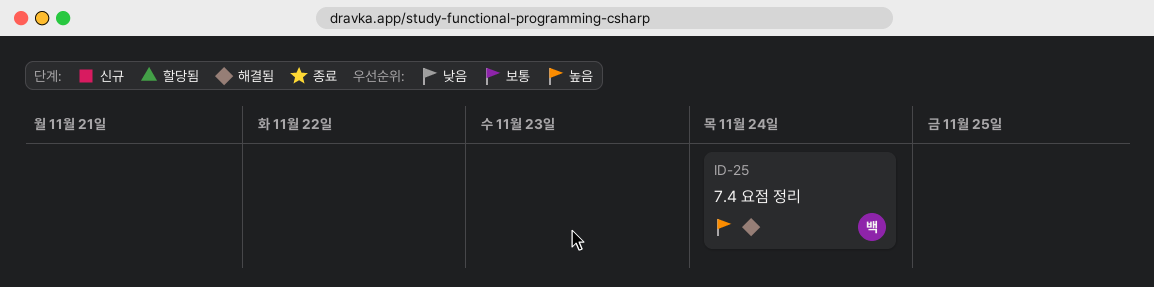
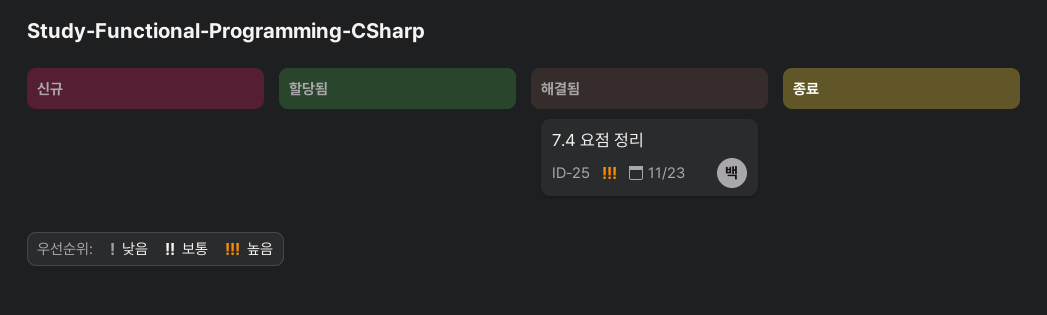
ID-25, due: Nov 24 -> Nov 23

